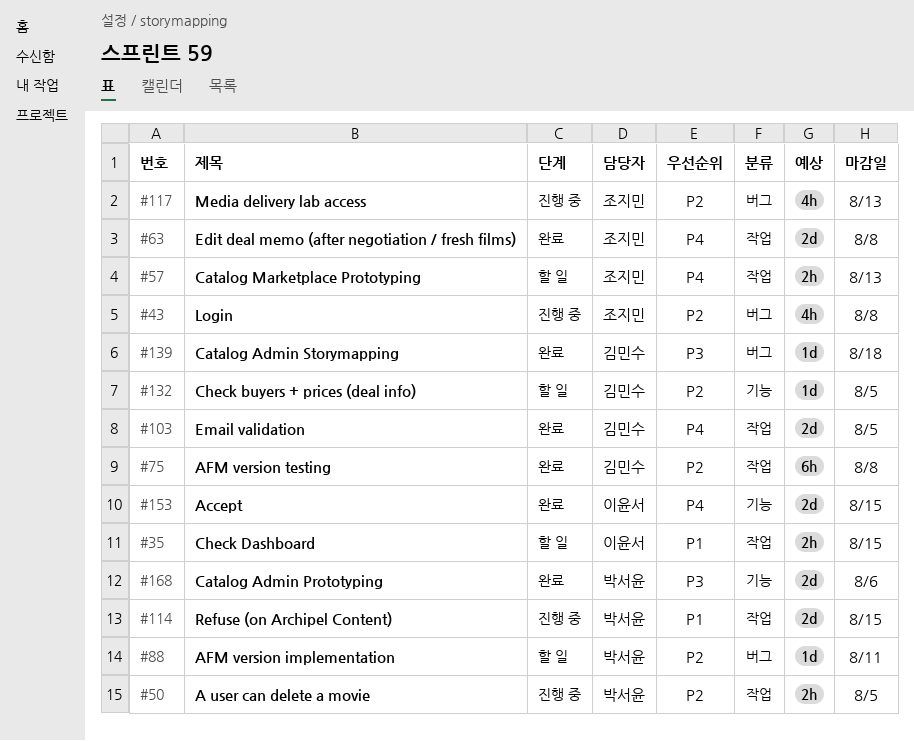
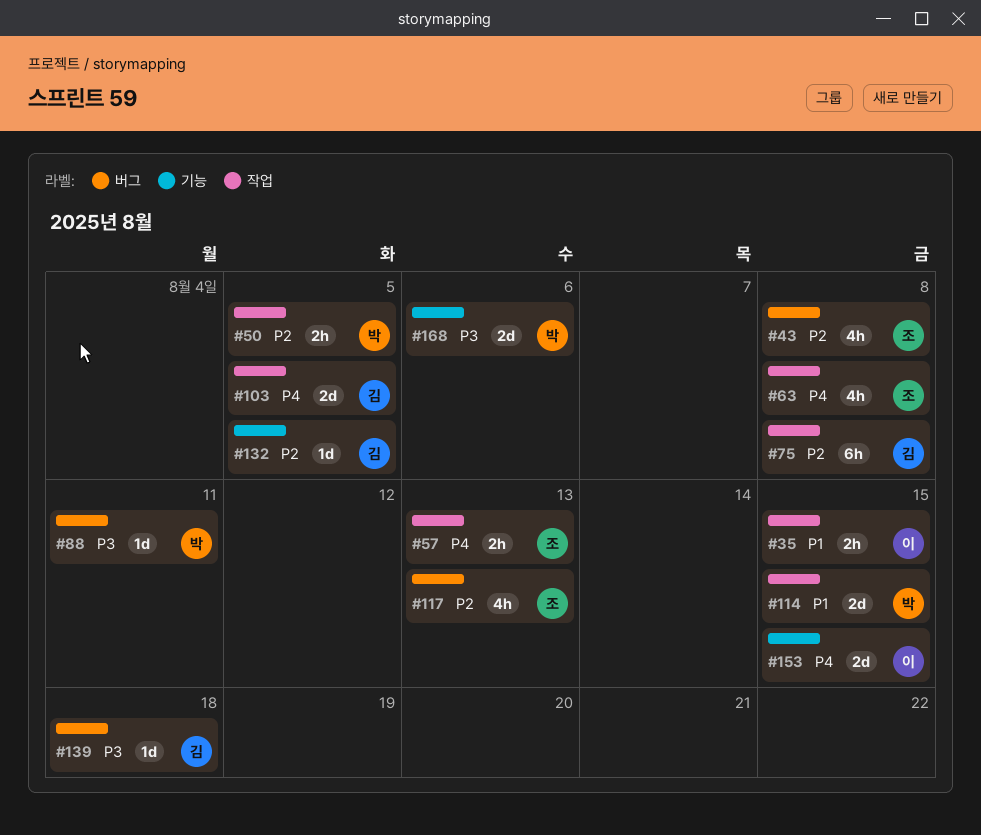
#63, estimate: 2d -> 4h
#88, priority: P2 -> P3

